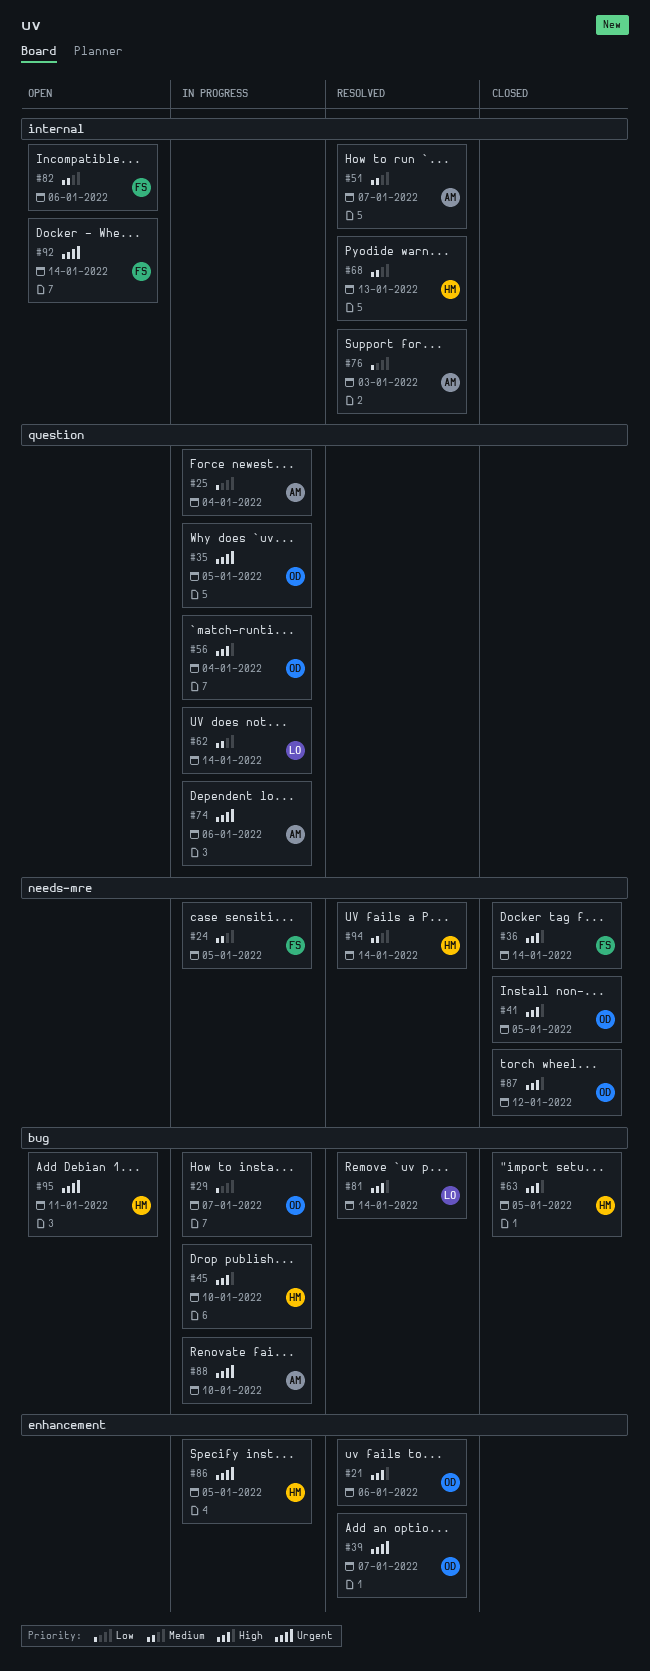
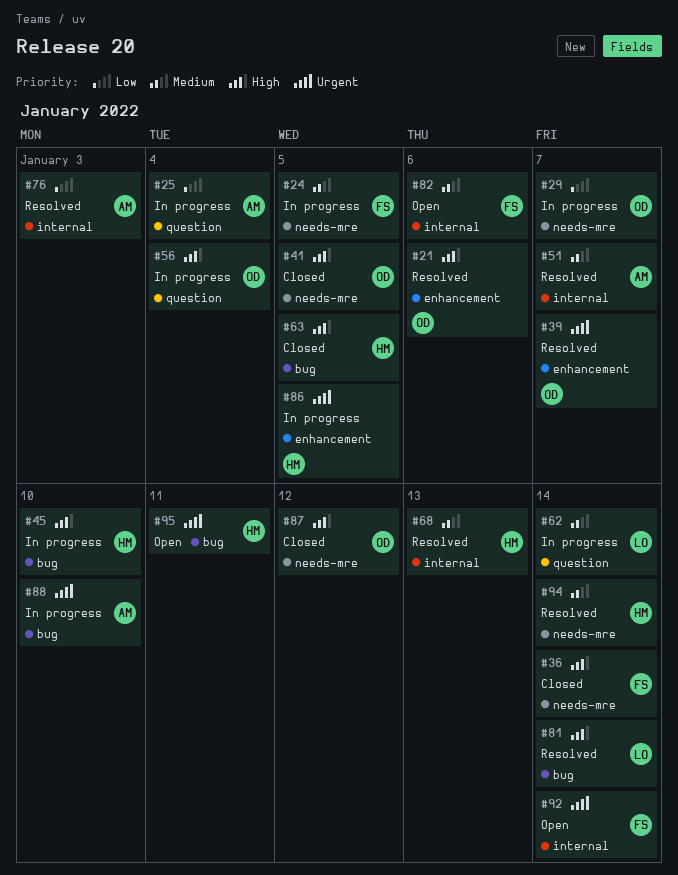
#29, label: bug -> needs-mre
#35: present -> none
#74: present -> none

